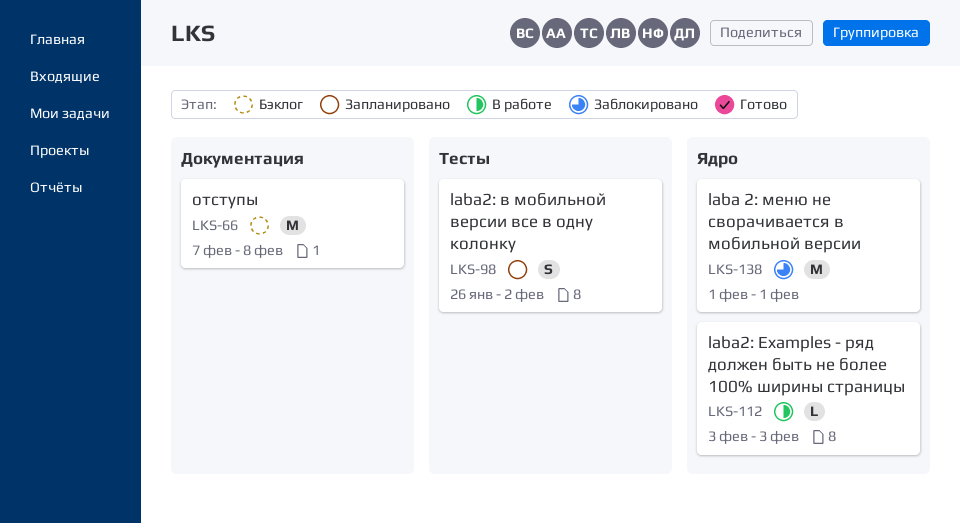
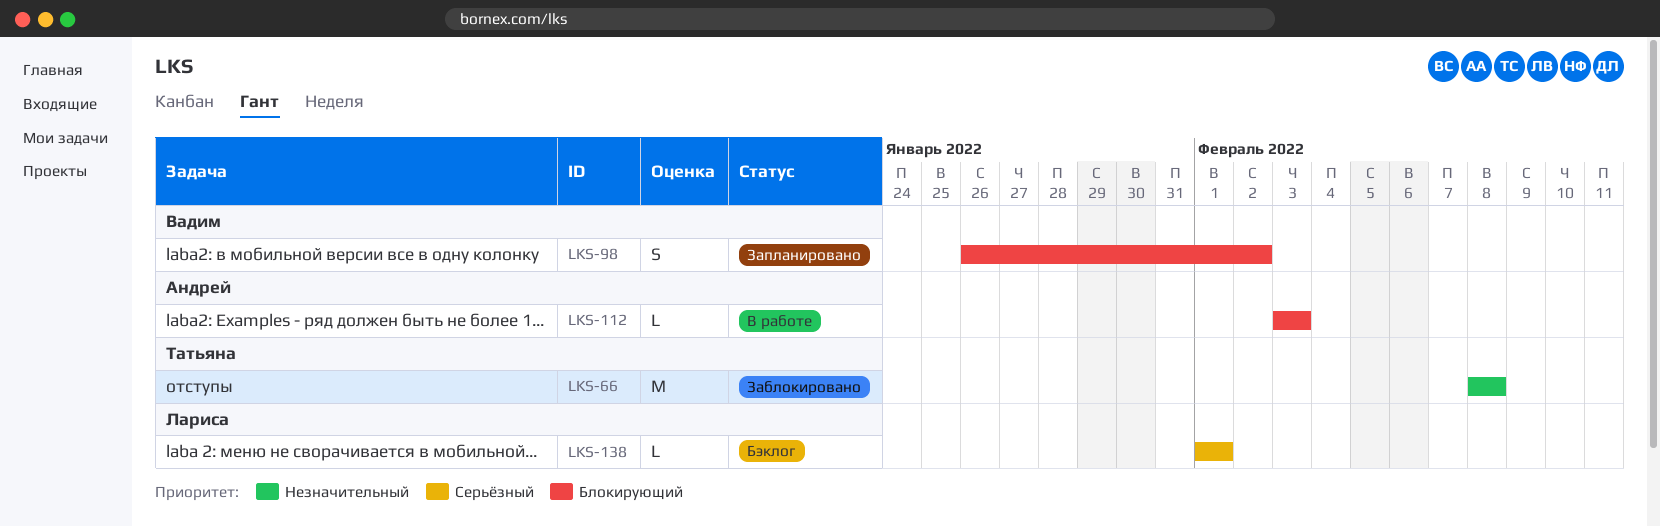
LKS-66, status: Бэклог -> Заблокировано
LKS-66, start: Feb 7 -> Feb 8
LKS-138, status: Заблокировано -> Бэклог
LKS-138, estimate: M -> L

